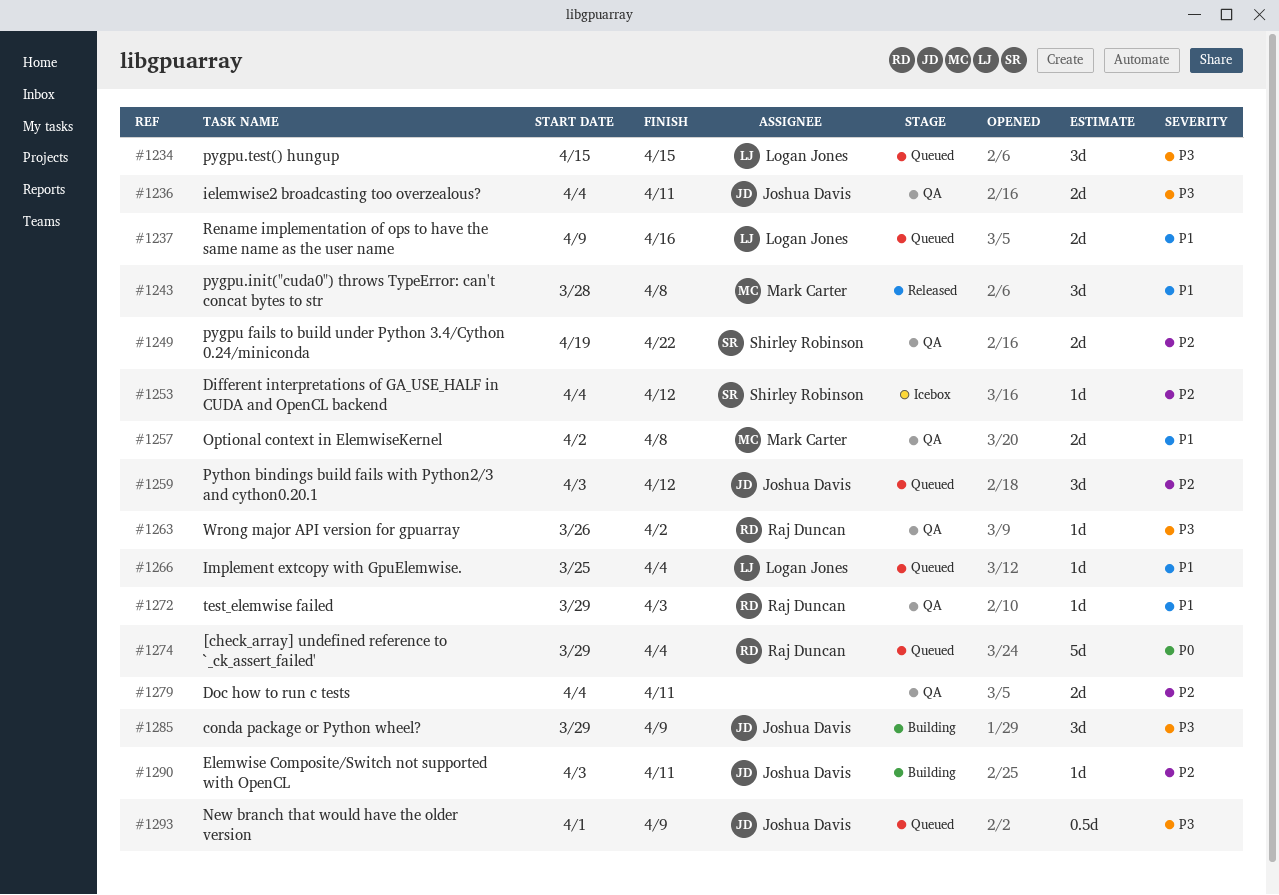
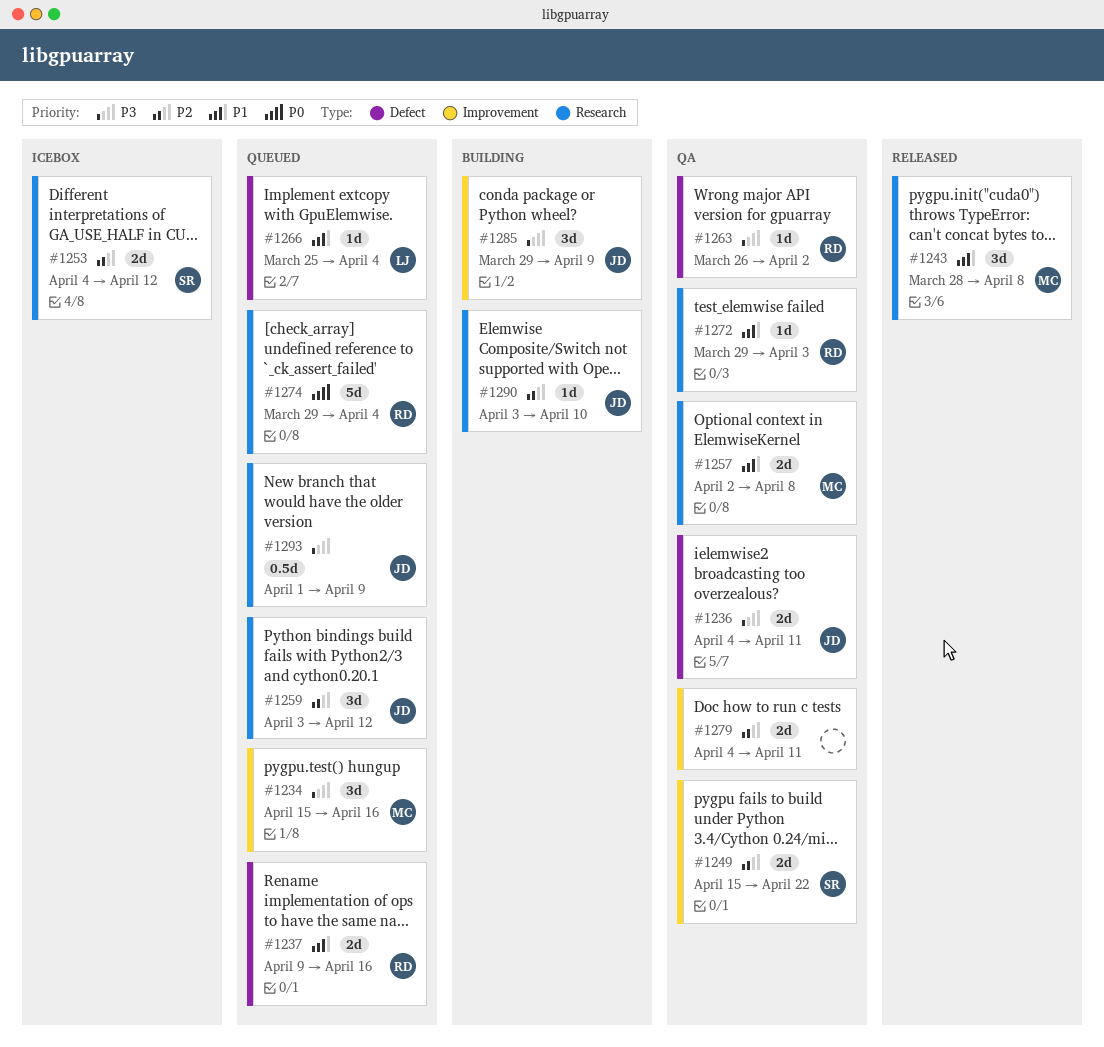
#1234, owner: Logan Jones -> Mark Carter
#1234, due: Apr 15 -> Apr 16
#1237, owner: Logan Jones -> Raj Duncan
#1249, start: Apr 19 -> Apr 15
#1253, estimate: 1d -> 2d
#1290, due: Apr 11 -> Apr 10

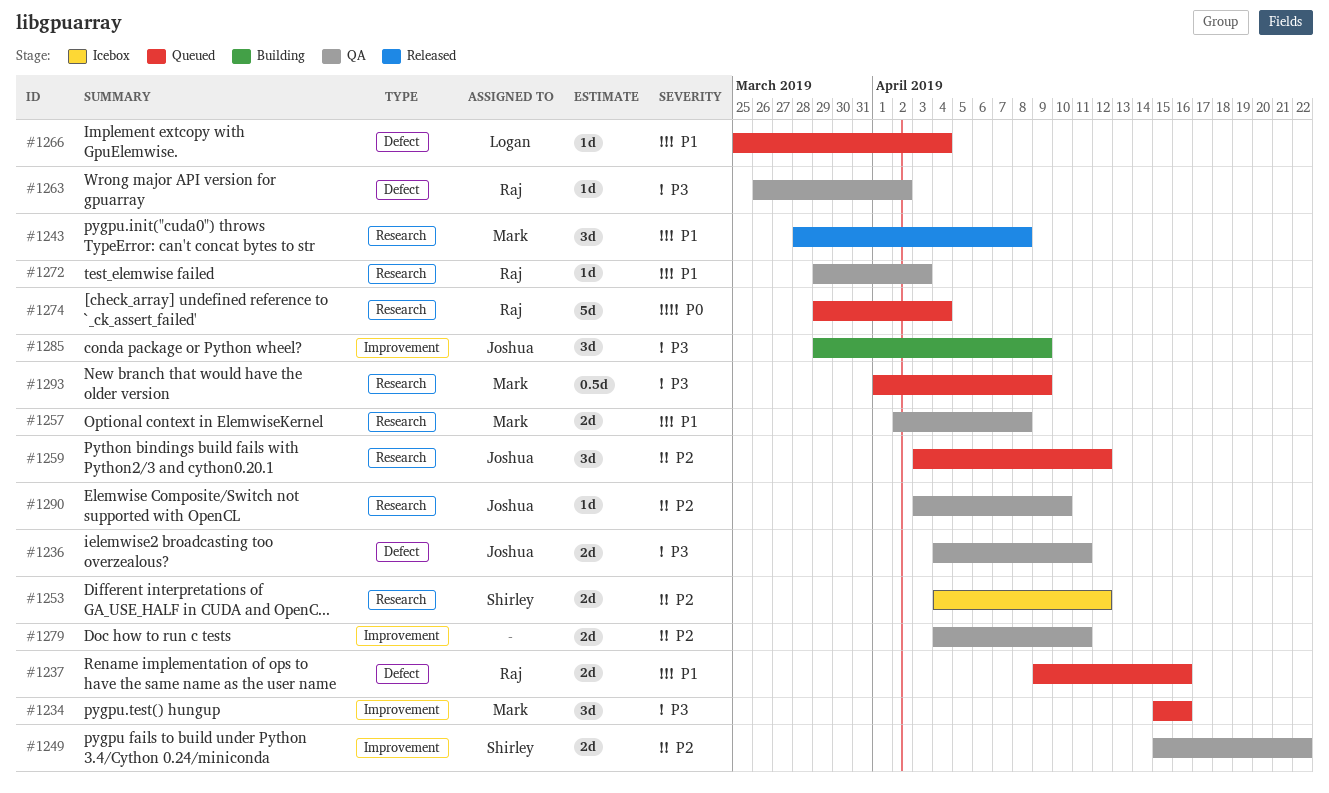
#1290, status: Building -> QA
#1293, owner: Joshua -> Mark

